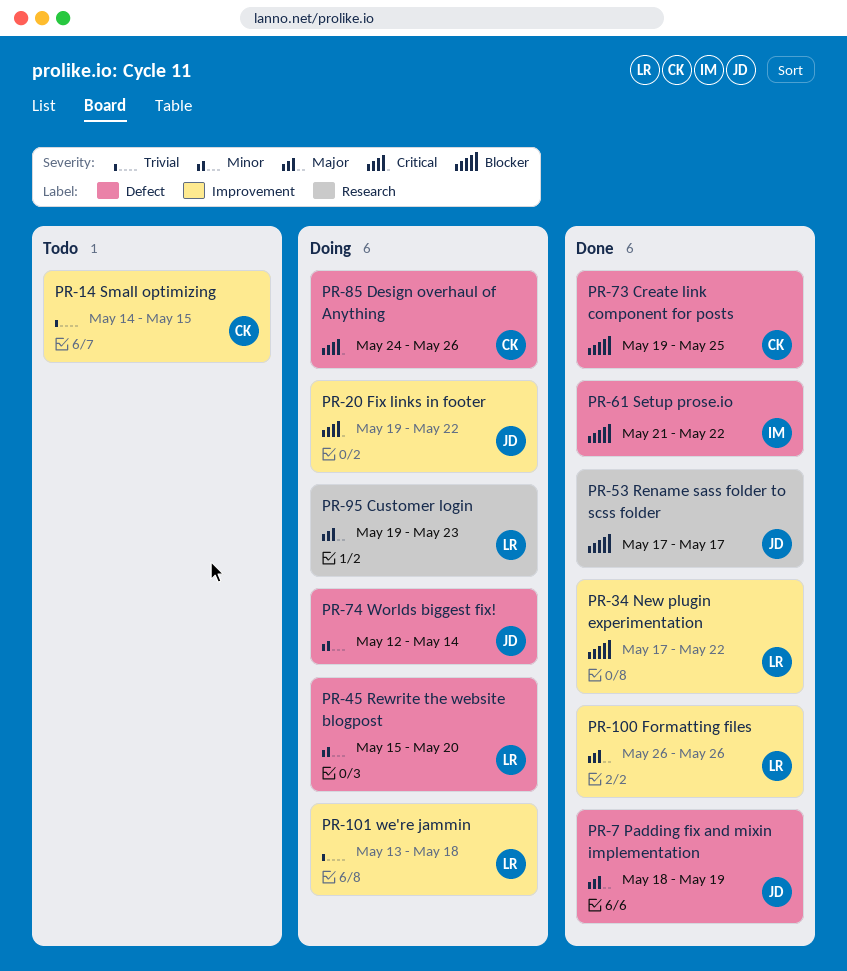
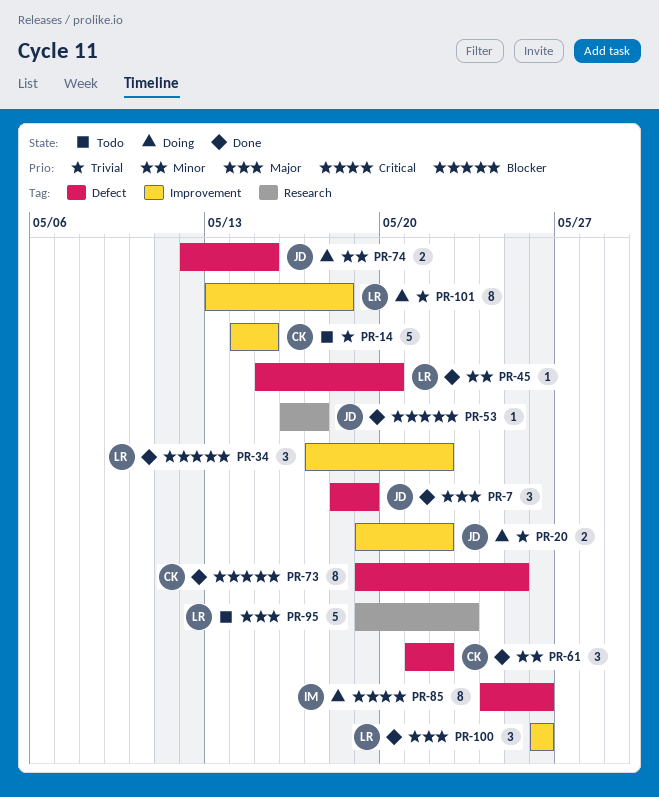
PR-20, priority: Critical -> Trivial
PR-45, status: Doing -> Done
PR-53, start: May 17 -> May 16
PR-61, owner: IM -> CK
PR-61, priority: Blocker -> Minor
PR-74, due: May 14 -> May 15
PR-85, owner: CK -> IM
PR-95, status: Doing -> Todo

